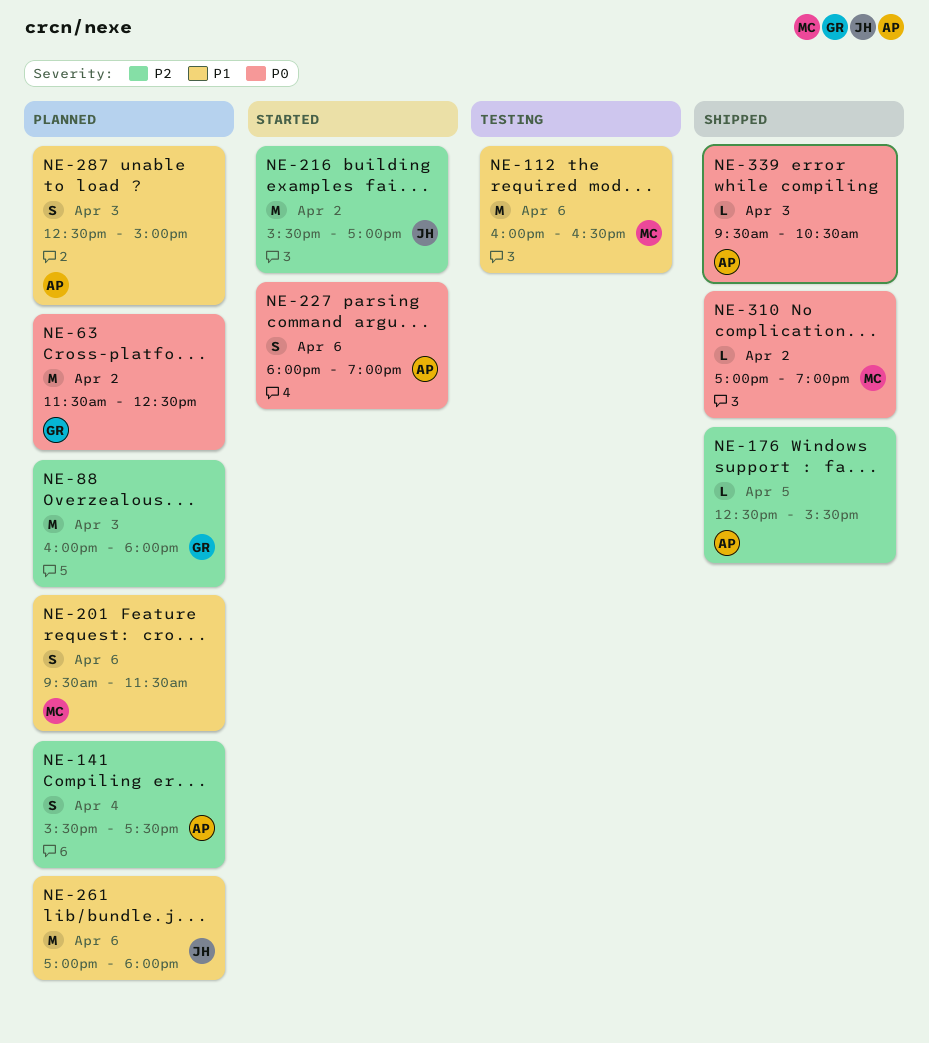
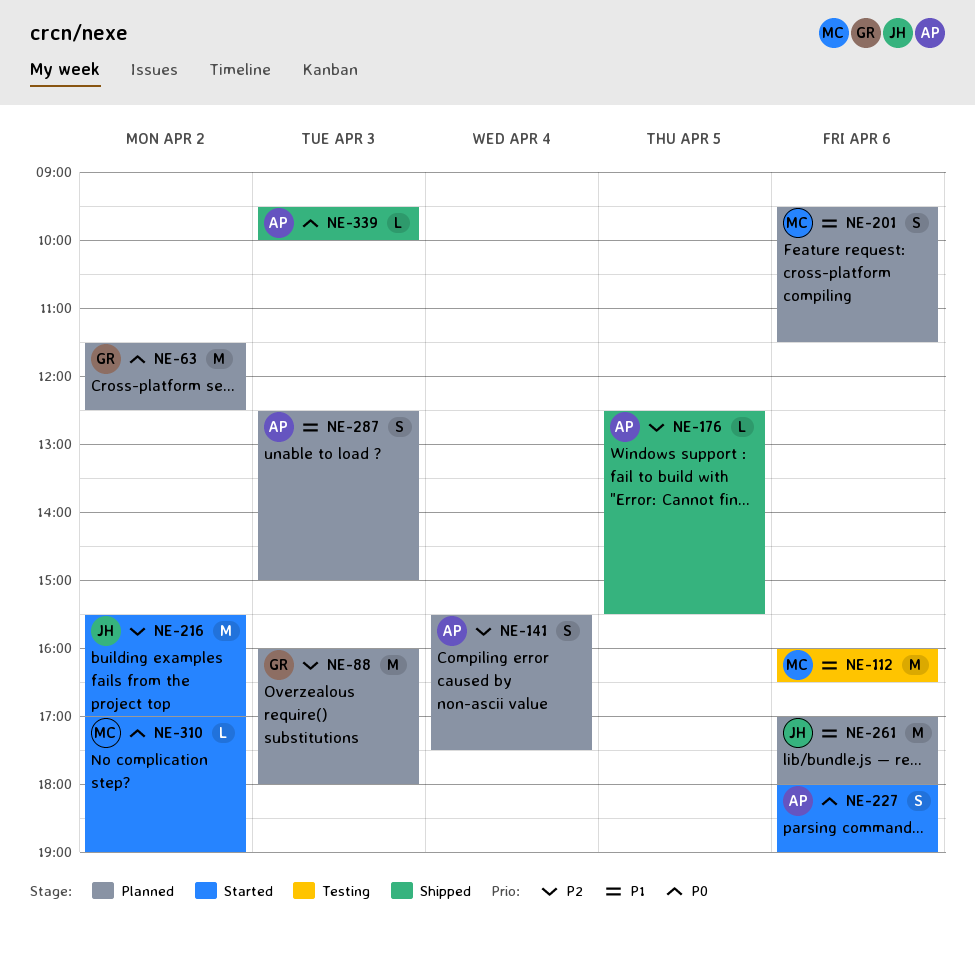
NE-310, status: Shipped -> Started
NE-339, ends: 10:30 -> 10:00

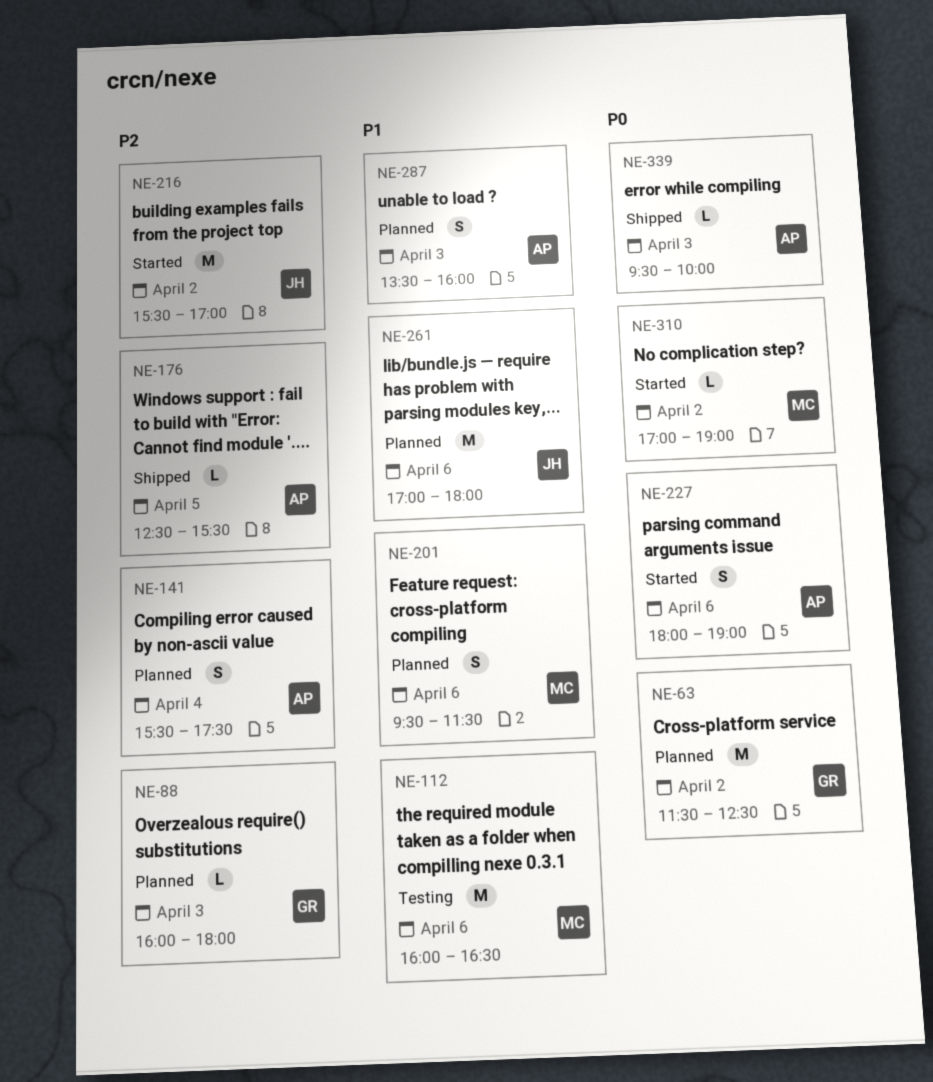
NE-88, estimate: M -> L
NE-287, begins: 12:30 -> 13:30
NE-287, ends: 15:00 -> 16:00

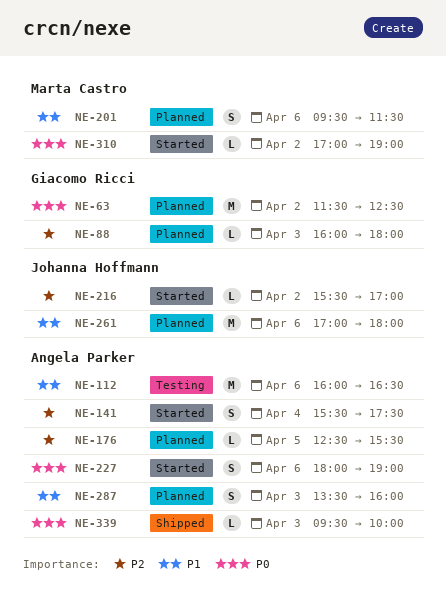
NE-112, owner: Marta Castro -> Angela Parker
NE-141, status: Planned -> Started
NE-176, status: Shipped -> Planned
NE-216, estimate: M -> L

